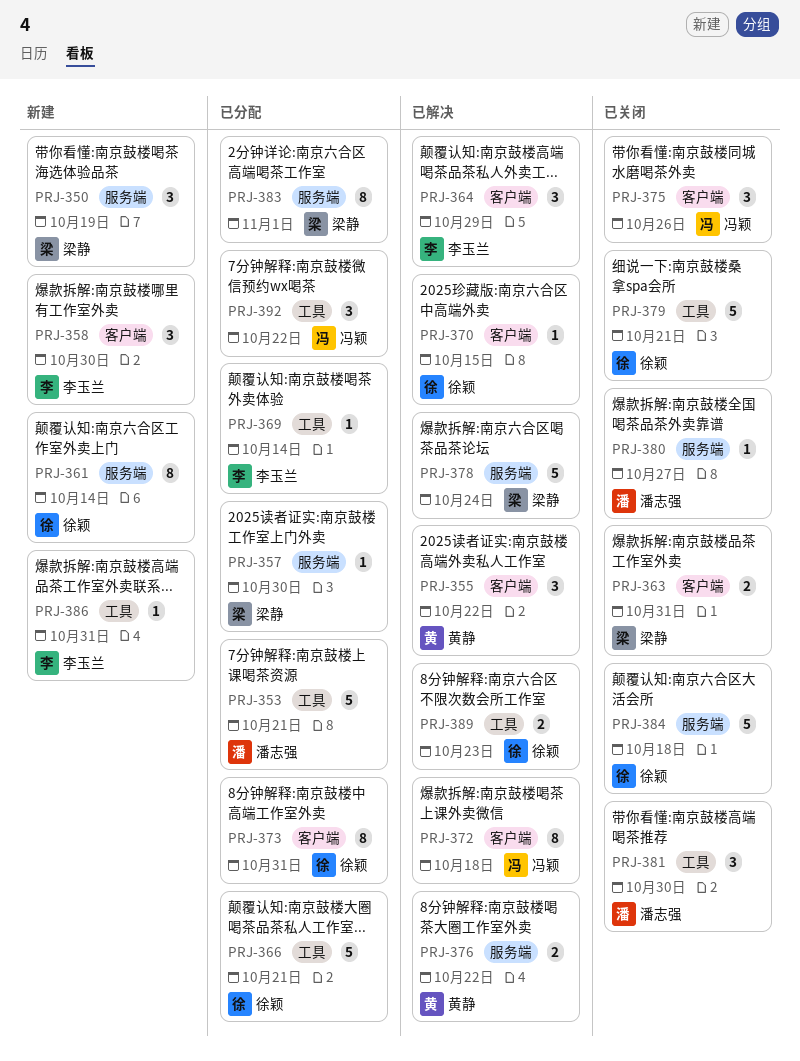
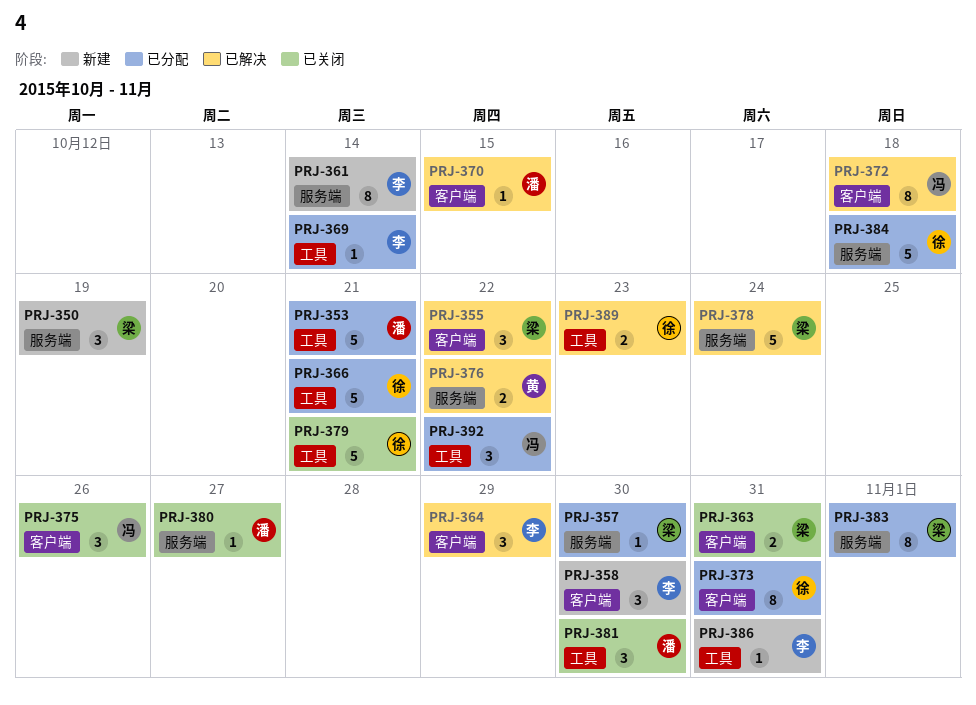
PRJ-355, owner: 黄静 -> 梁静
PRJ-361, owner: 徐颖 -> 李玉兰
PRJ-370, owner: 徐颖 -> 潘志强
PRJ-384, status: 已关闭 -> 已分配

